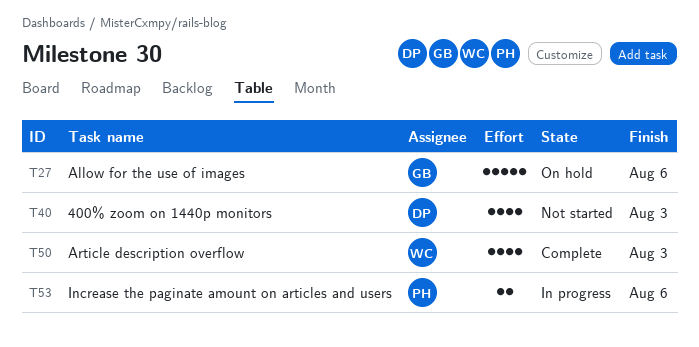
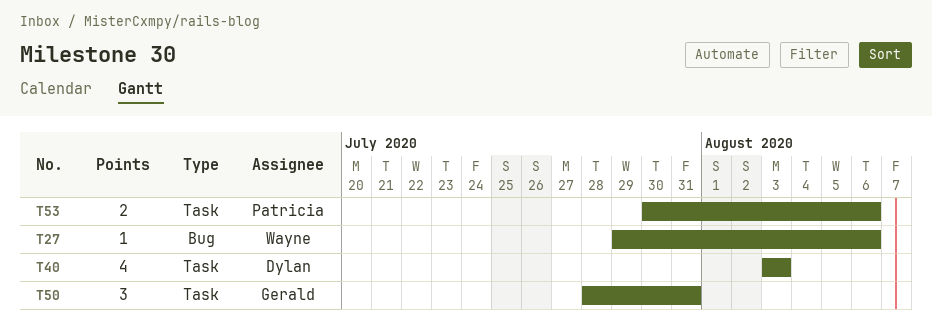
T27, owner: Gerald -> Wayne
T27, estimate: 5 -> 1
T50, owner: Wayne -> Gerald
T50, estimate: 4 -> 3
T50, due: Aug 3 -> Jul 31

